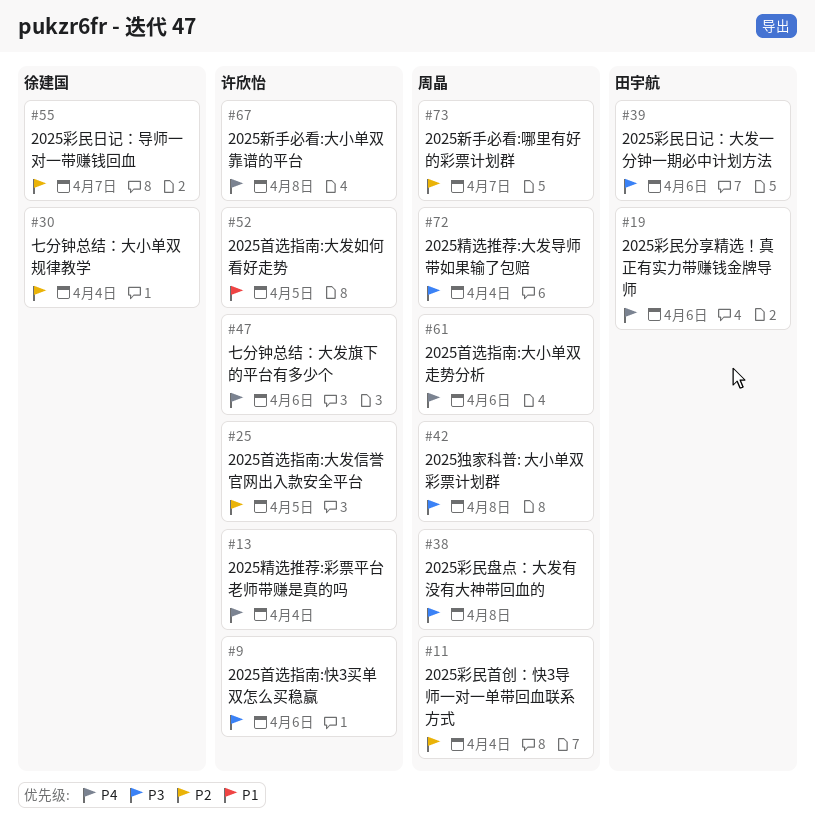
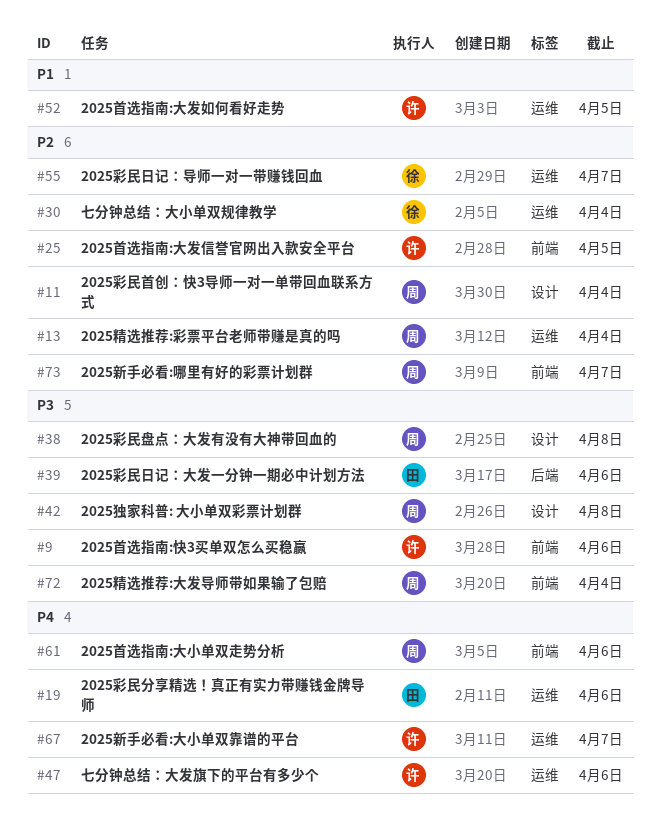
#13, owner: 许欣怡 -> 周晶
#13, priority: P4 -> P2
#67, due: Apr 8 -> Apr 7

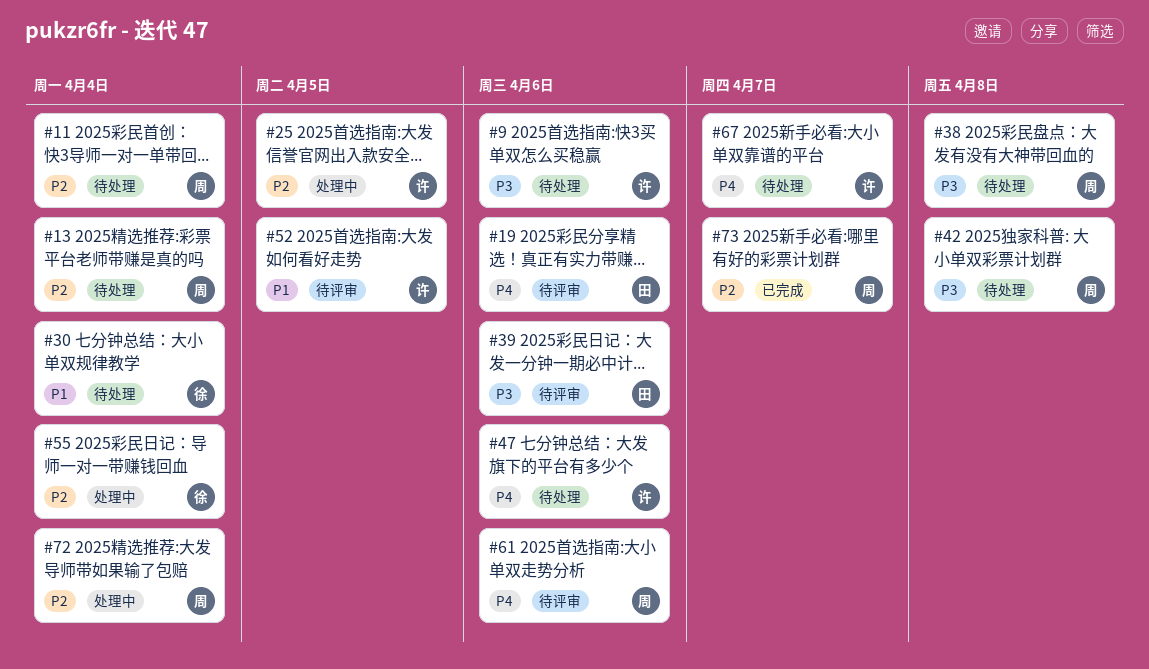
#30, priority: P2 -> P1
#55, due: Apr 7 -> Apr 4
#72, priority: P3 -> P2

